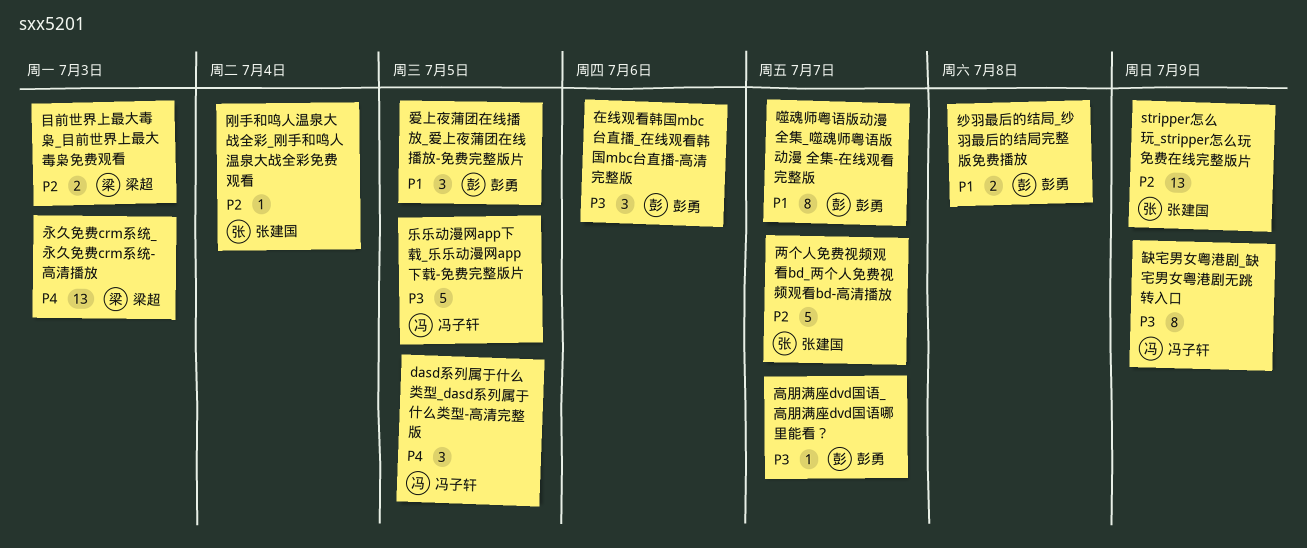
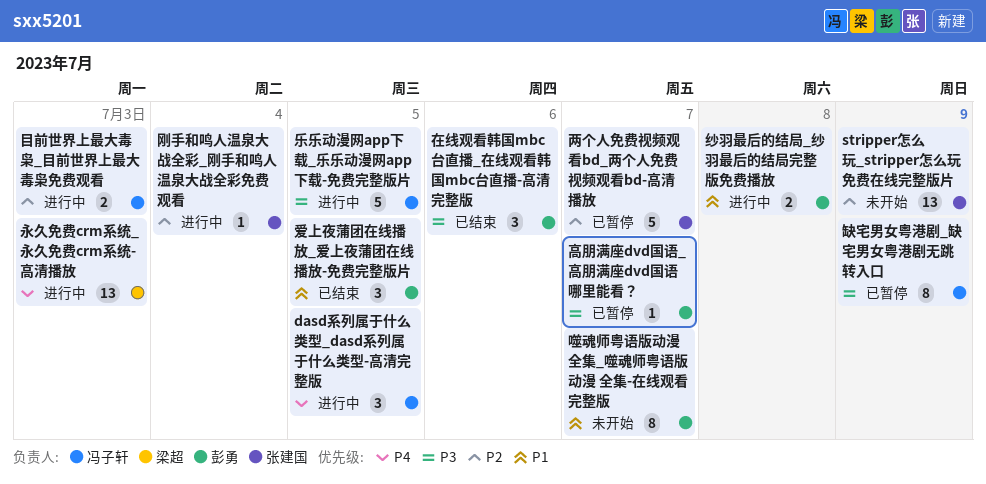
目前世界上最大毒枭_目前世界上最大毒枭免费观看, owner: 梁超 -> 冯子轩

